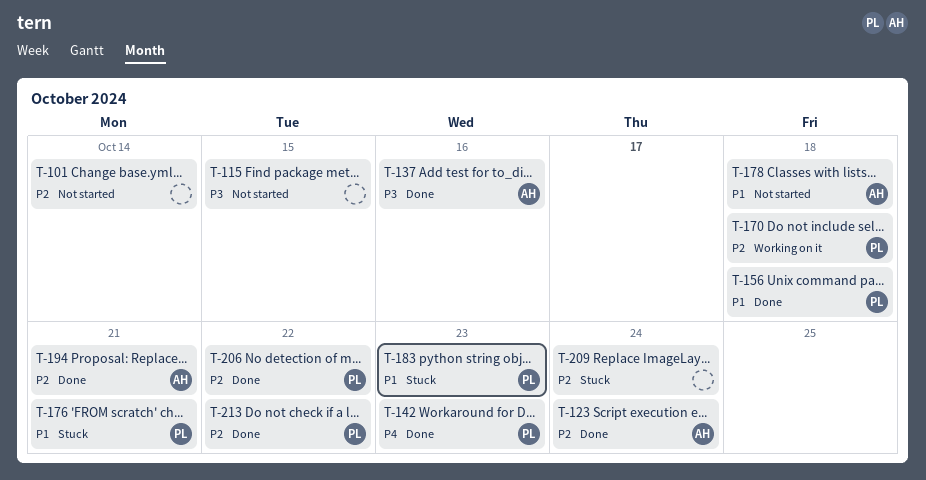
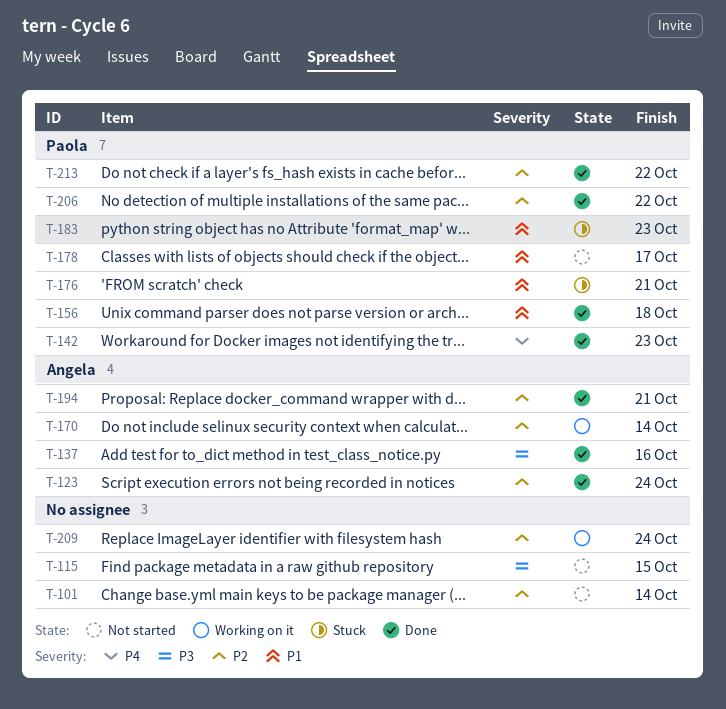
T-170, owner: Paola -> Angela
T-170, due: Oct 18 -> Oct 14
T-178, owner: Angela -> Paola
T-178, due: Oct 18 -> Oct 17
T-209, status: Stuck -> Working on it

